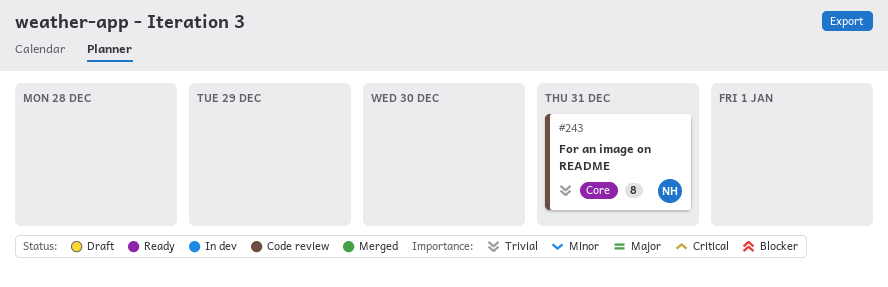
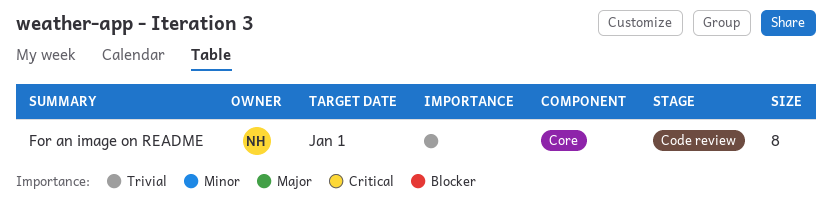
For an image on README, due: Dec 31 -> Jan 1

